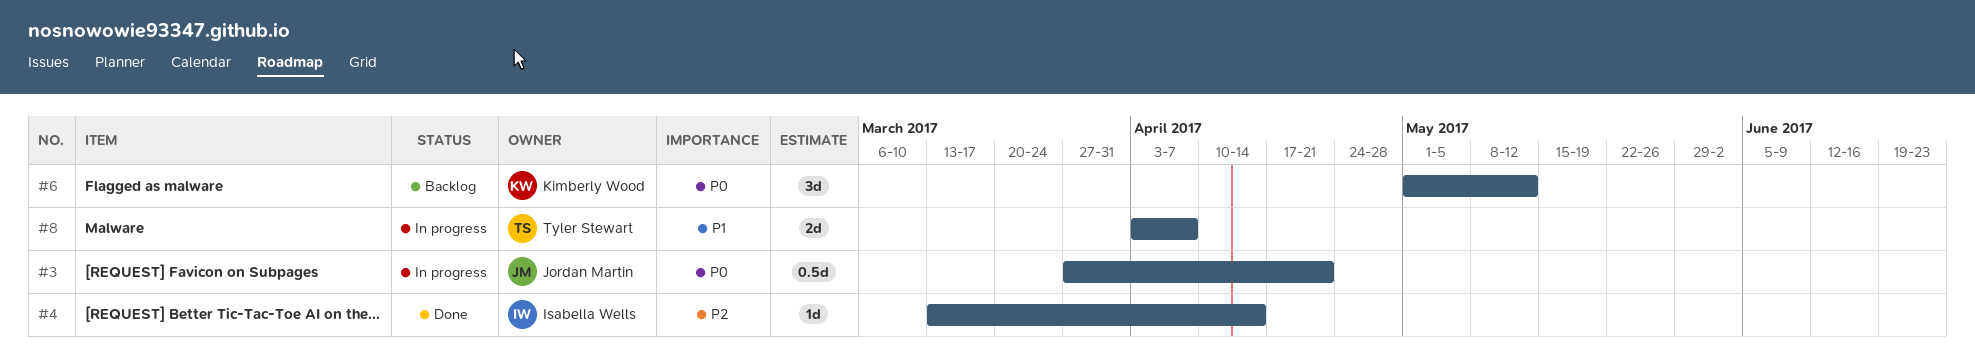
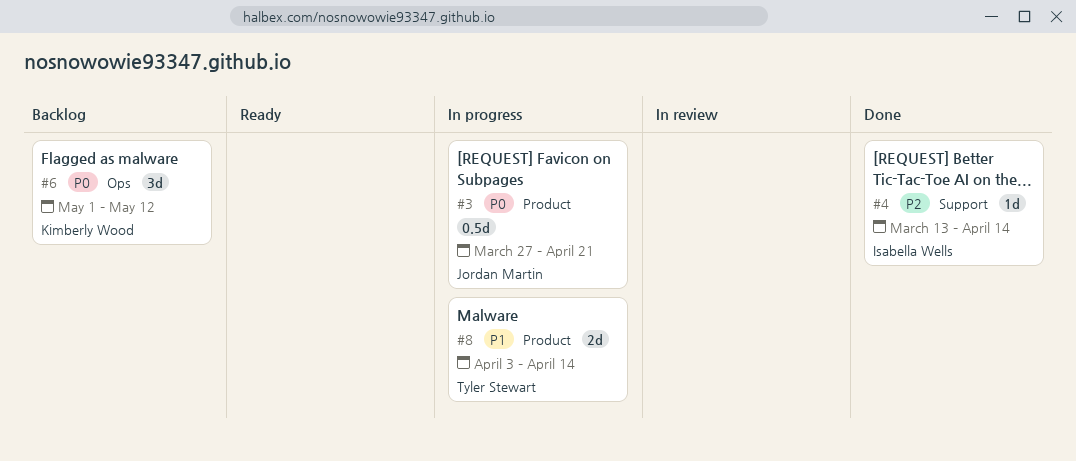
#8, due: Apr 7 -> Apr 14

